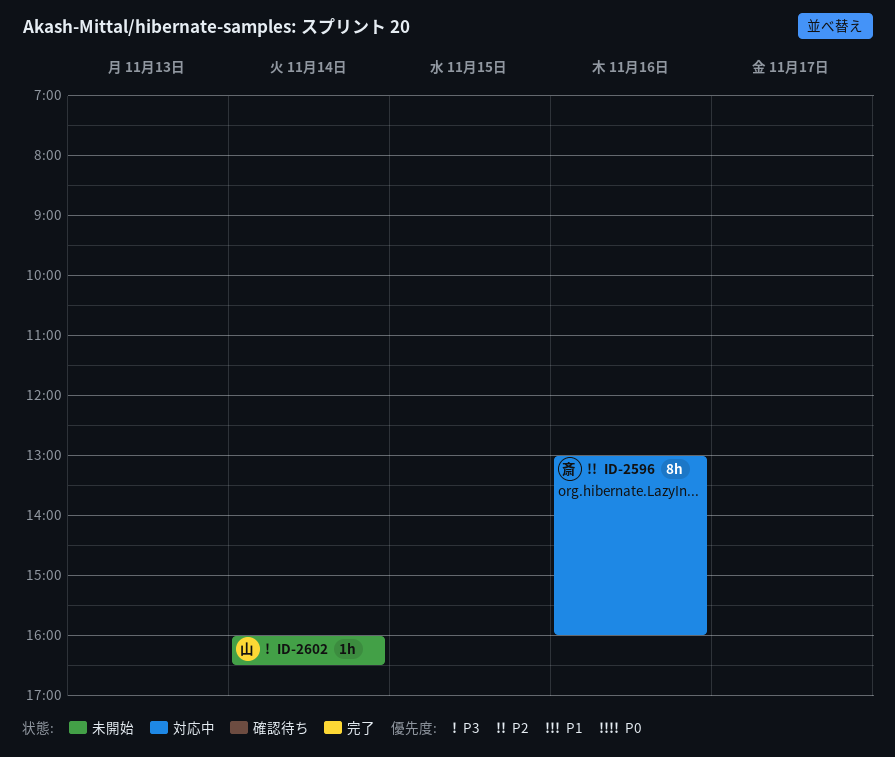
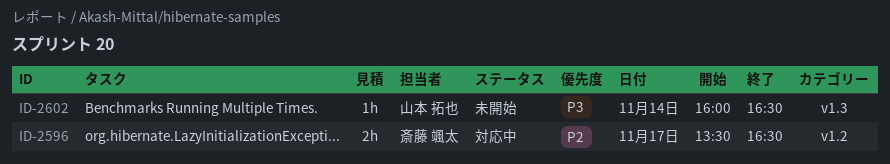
ID-2596, estimate: 8h -> 2h
ID-2596, day: Nov 16 -> Nov 17
ID-2596, begins: 13:00 -> 13:30
ID-2596, ends: 16:00 -> 16:30

